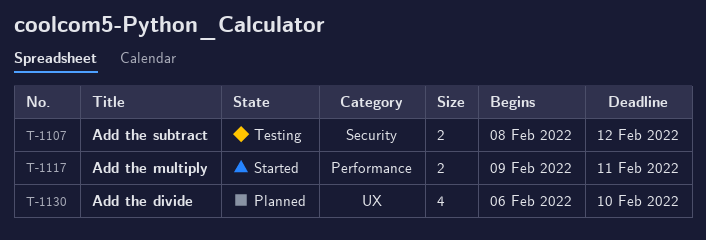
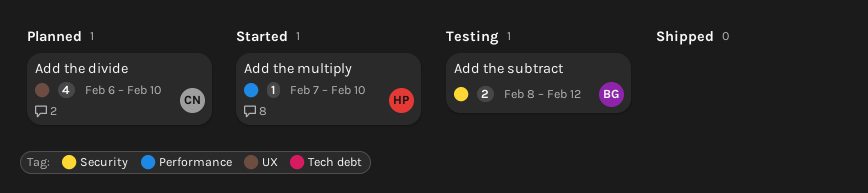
Add the multiply, estimate: 2 -> 1
Add the multiply, start: Feb 9 -> Feb 7
Add the multiply, due: Feb 11 -> Feb 10

